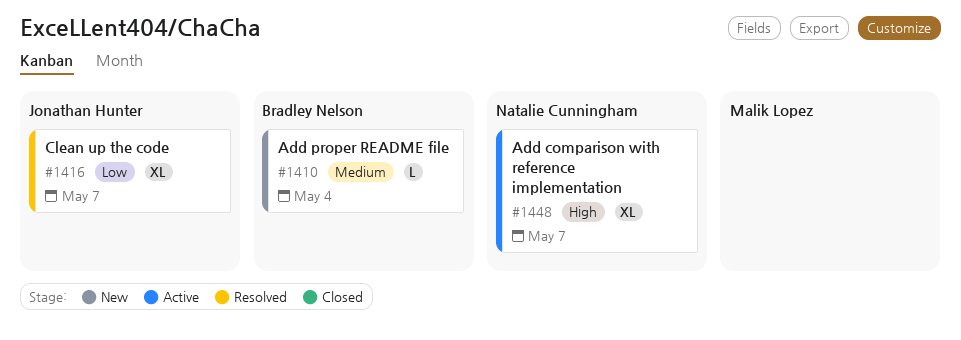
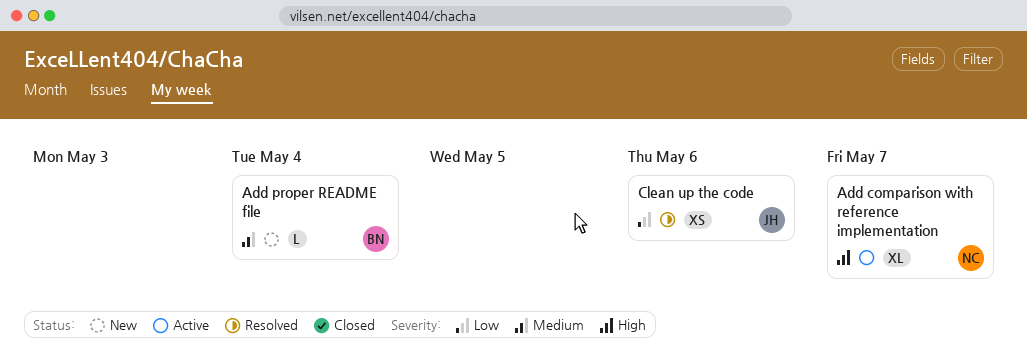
Clean up the code, estimate: XL -> XS
Clean up the code, due: May 7 -> May 6

